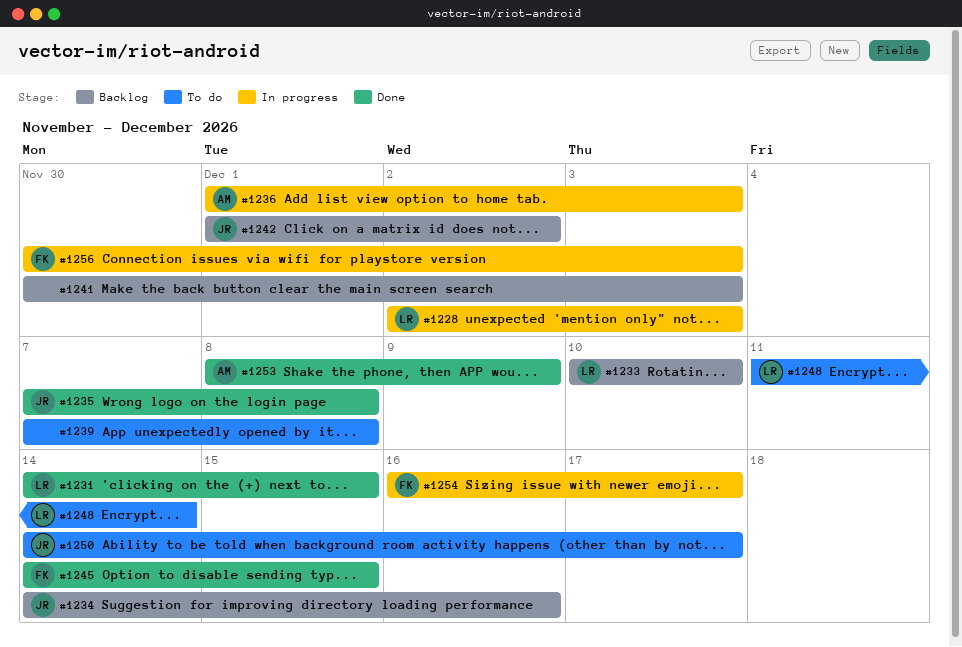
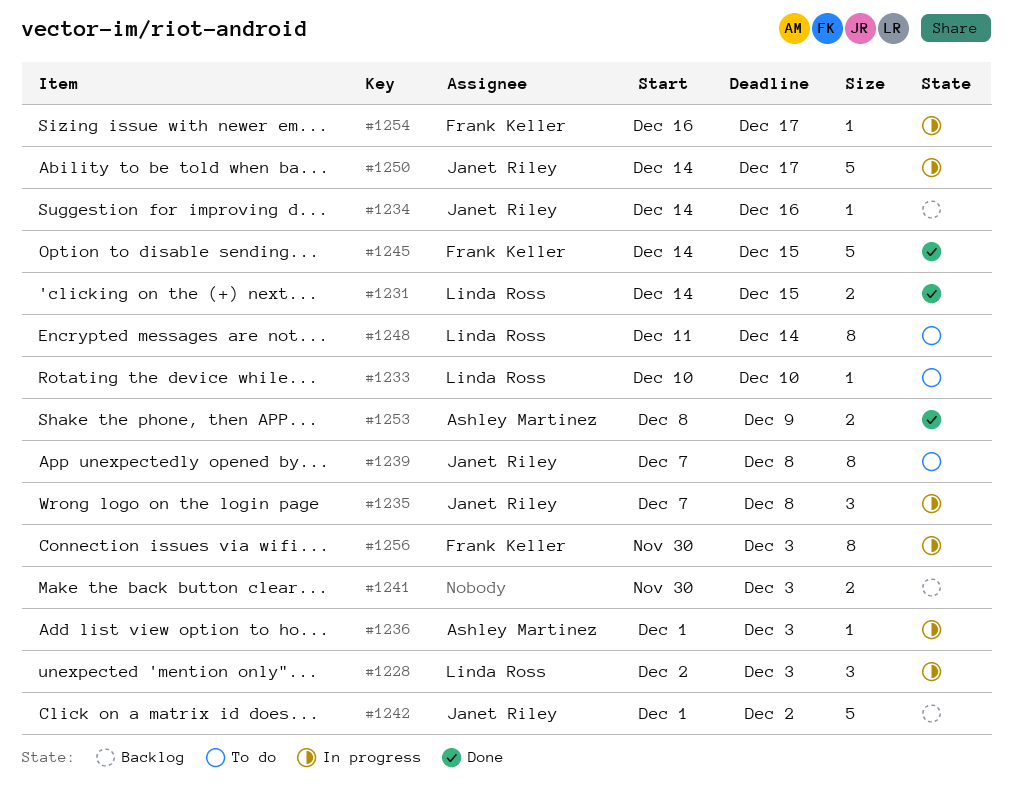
#1233, status: Backlog -> To do
#1235, status: Done -> In progress
#1239, owner: none -> Janet Riley
#1250, status: To do -> In progress

